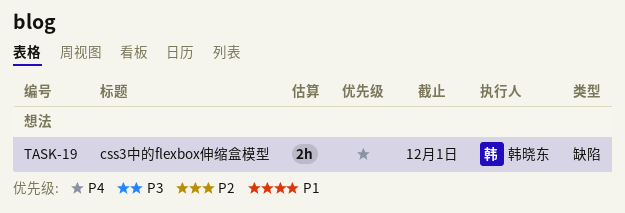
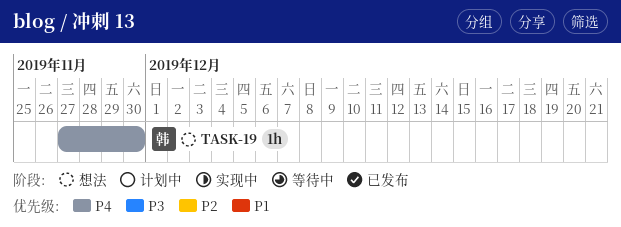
TASK-19, estimate: 2h -> 1h
TASK-19, due: Dec 1 -> Nov 30

